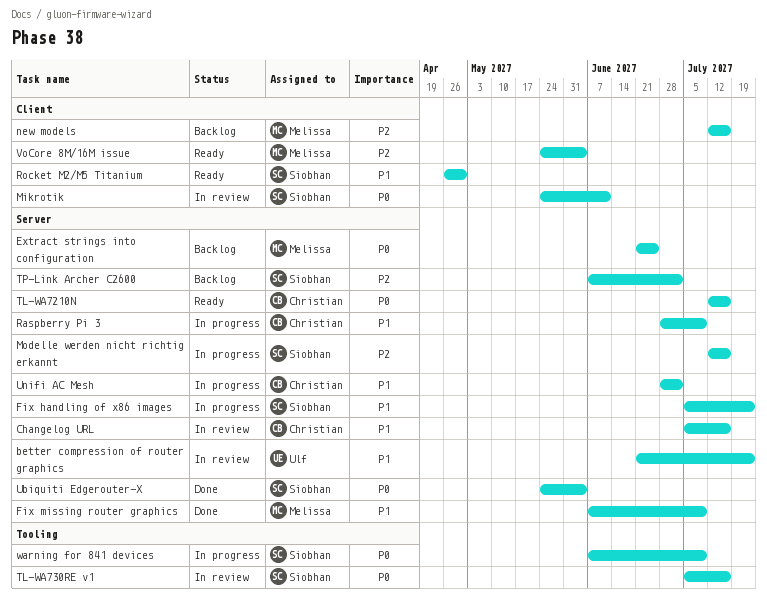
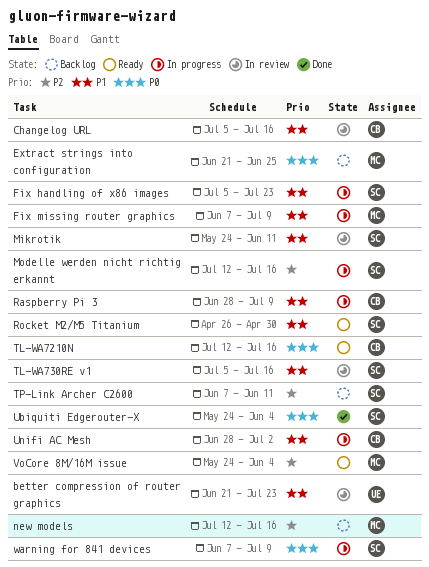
Fix missing router graphics, status: Done -> In progress
Mikrotik, priority: P0 -> P1
TL-WA730RE v1, priority: P0 -> P1
TP-Link Archer C2600, due: Jul 2 -> Jun 11

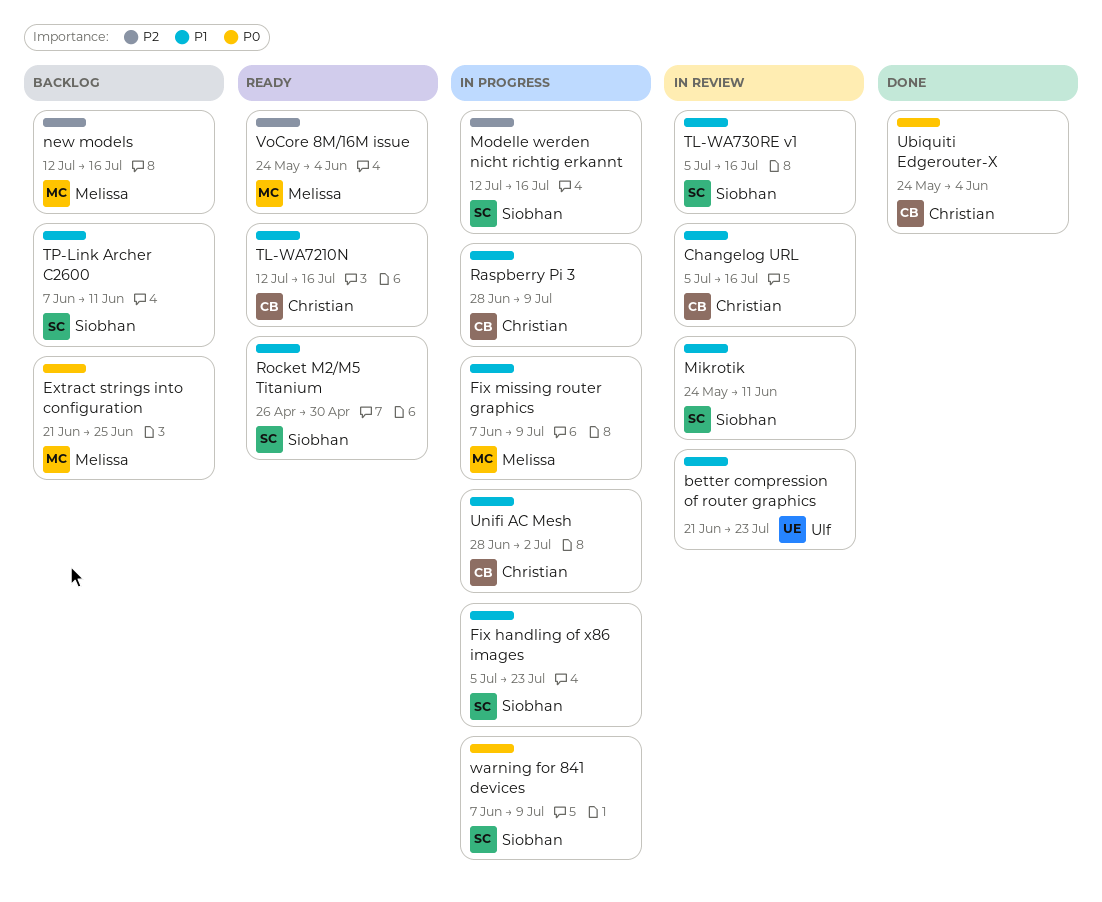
TL-WA7210N, priority: P0 -> P1
TP-Link Archer C2600, priority: P2 -> P1
Ubiquiti Edgerouter-X, owner: Siobhan -> Christian

